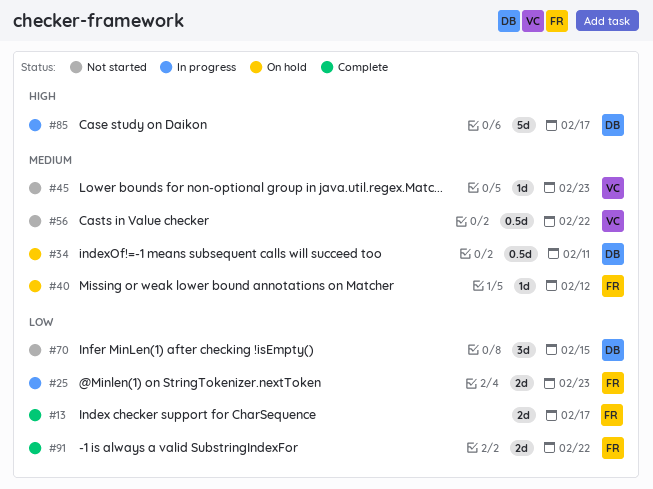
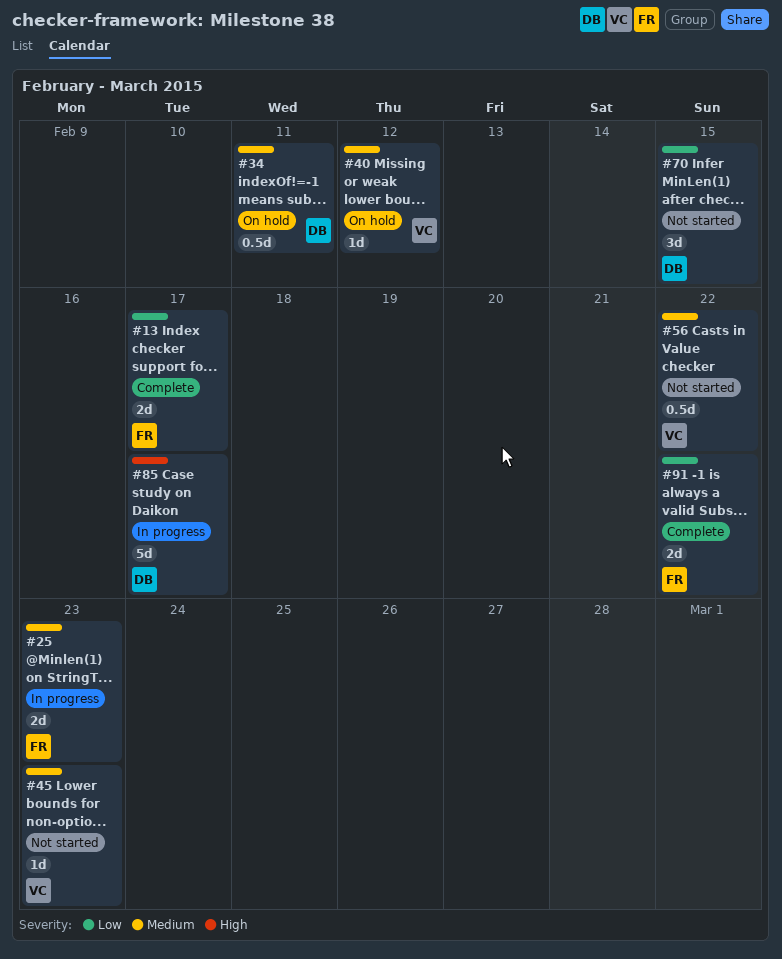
#25, priority: Low -> Medium
#40, owner: FR -> VC

